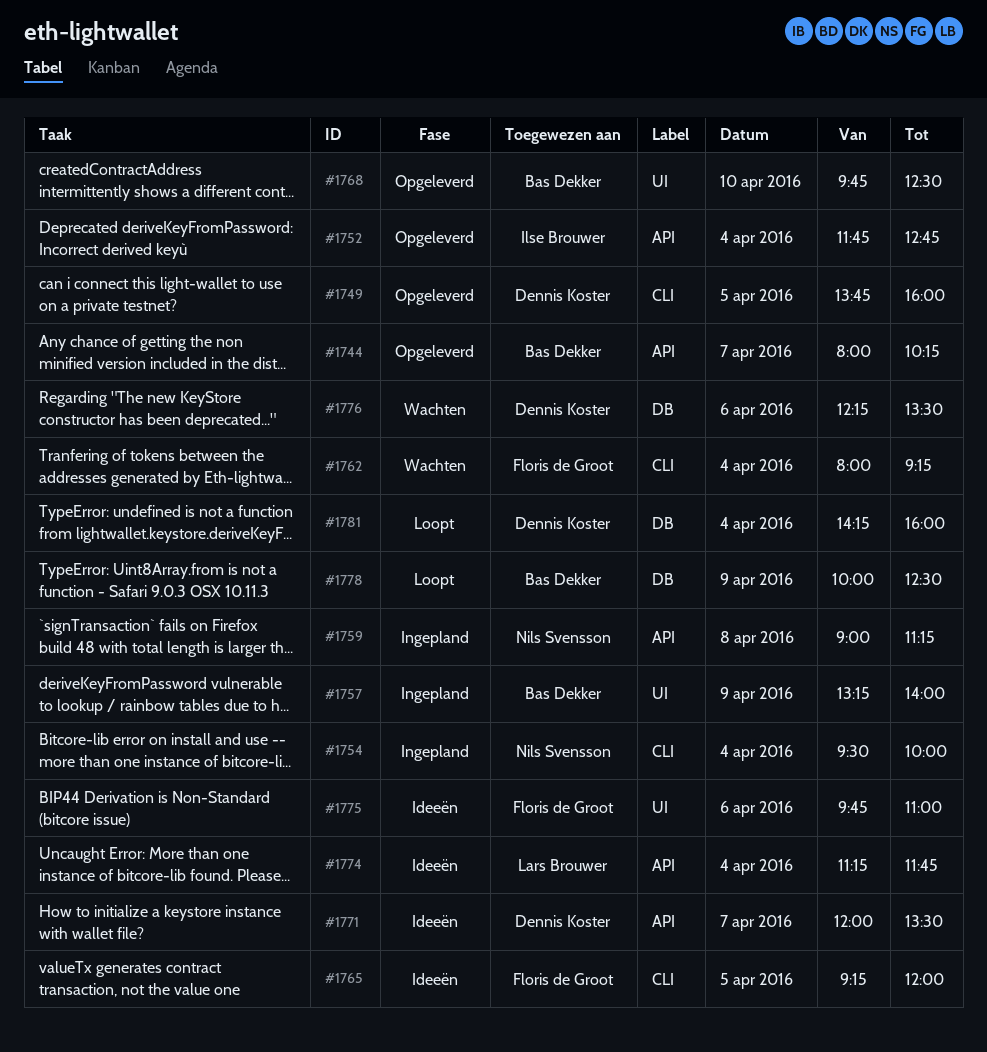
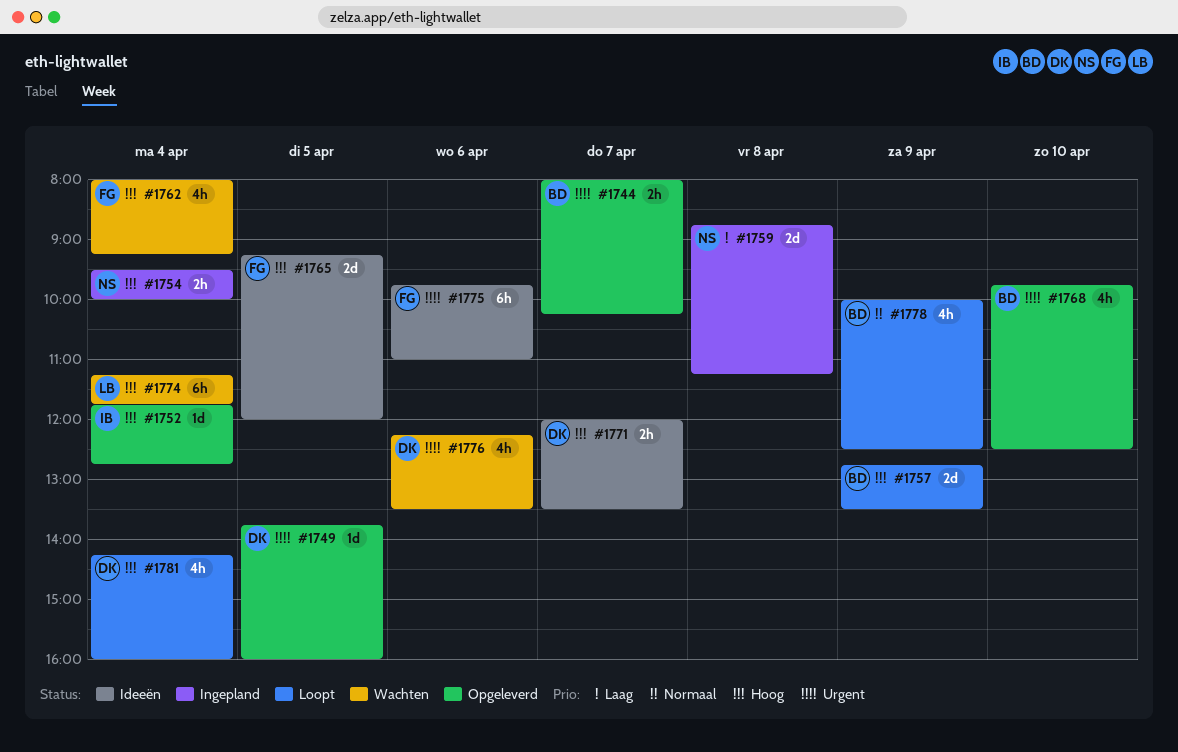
#1757, status: Ingepland -> Loopt
#1757, begins: 13:15 -> 12:45
#1757, ends: 14:00 -> 13:30
#1759, begins: 09:00 -> 08:45
#1774, status: Ideeën -> Wachten

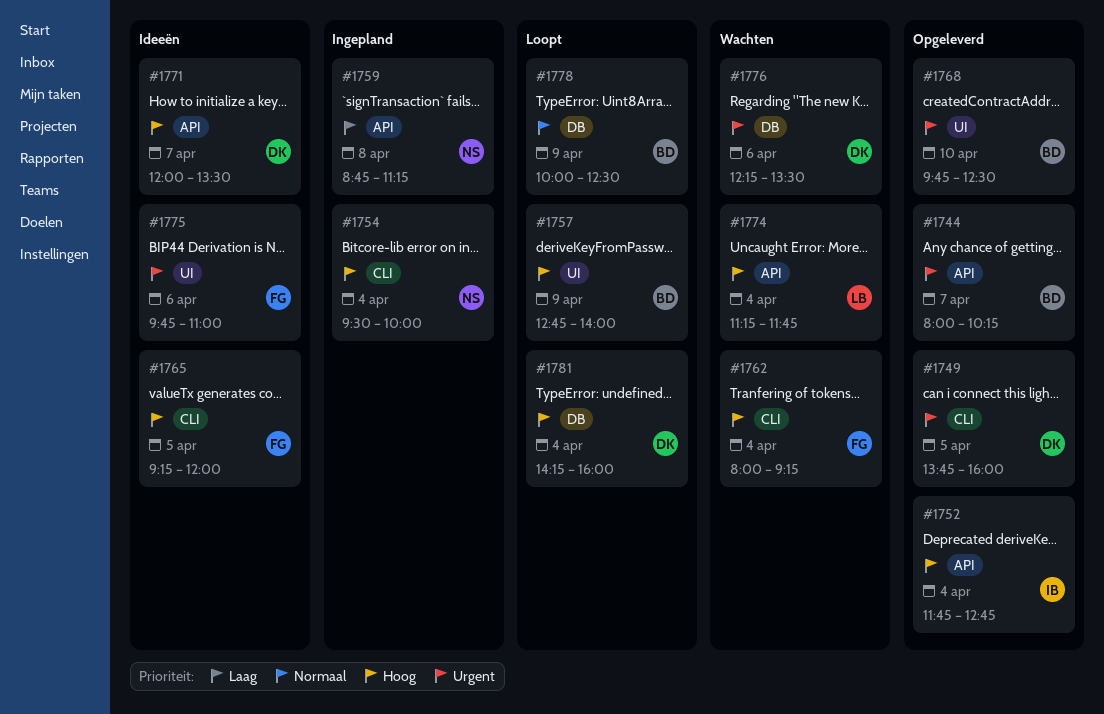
#1757, ends: 13:30 -> 14:00

